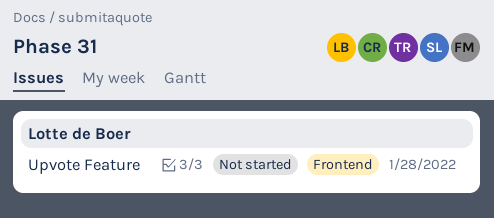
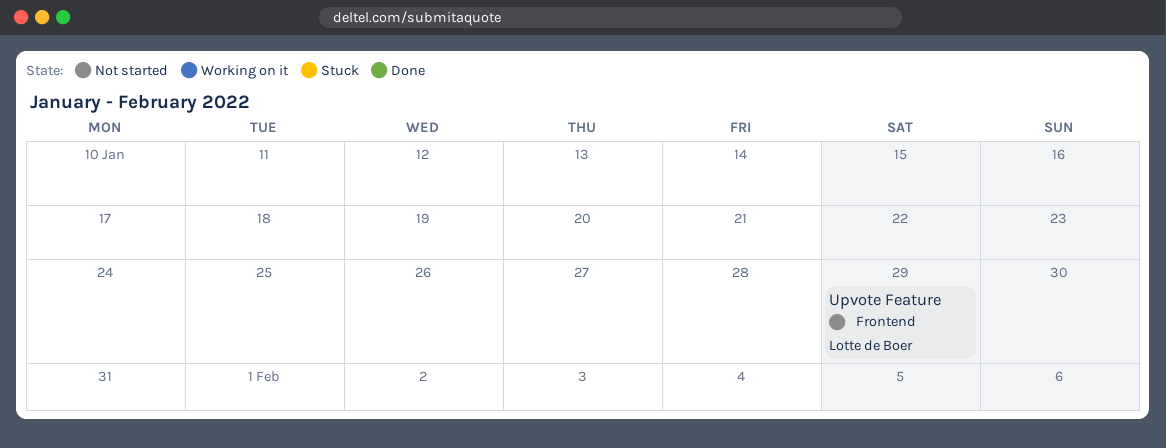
Upvote Feature, due: Jan 28 -> Jan 29

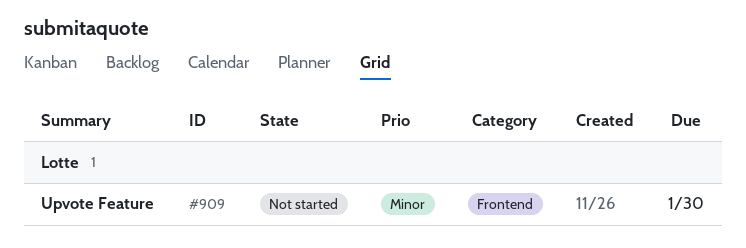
Upvote Feature, due: Jan 29 -> Jan 30

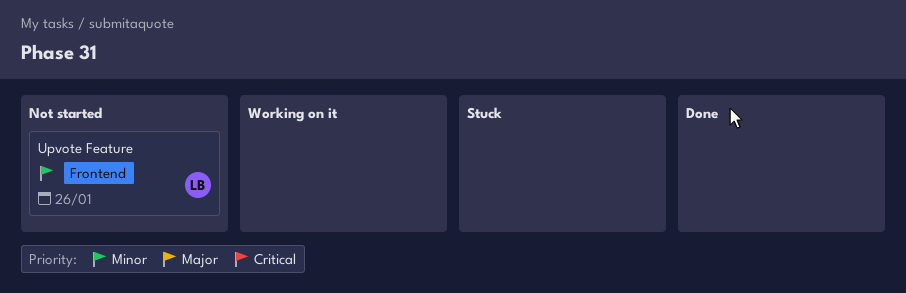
Upvote Feature, due: Jan 30 -> Jan 26

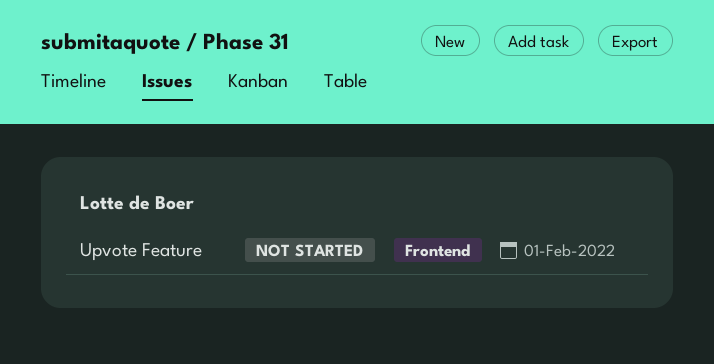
Upvote Feature, due: Jan 26 -> Feb 1

